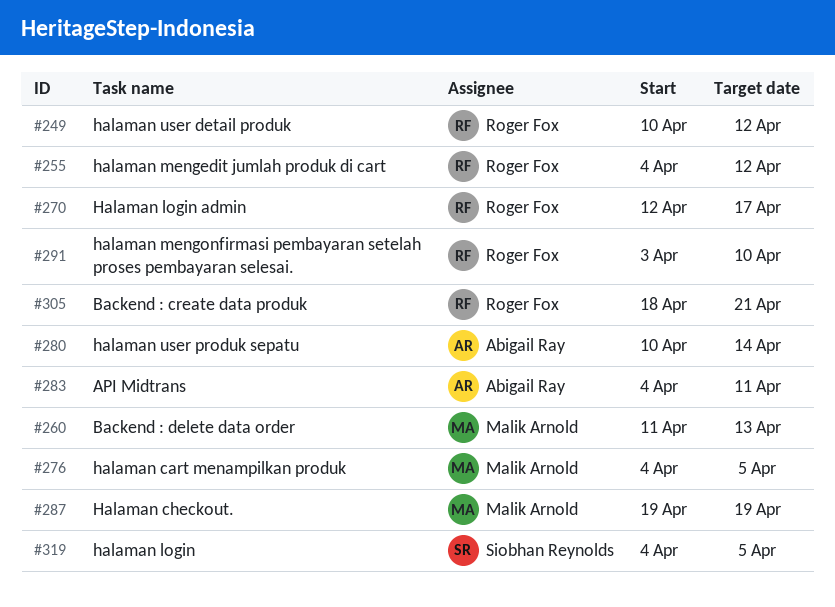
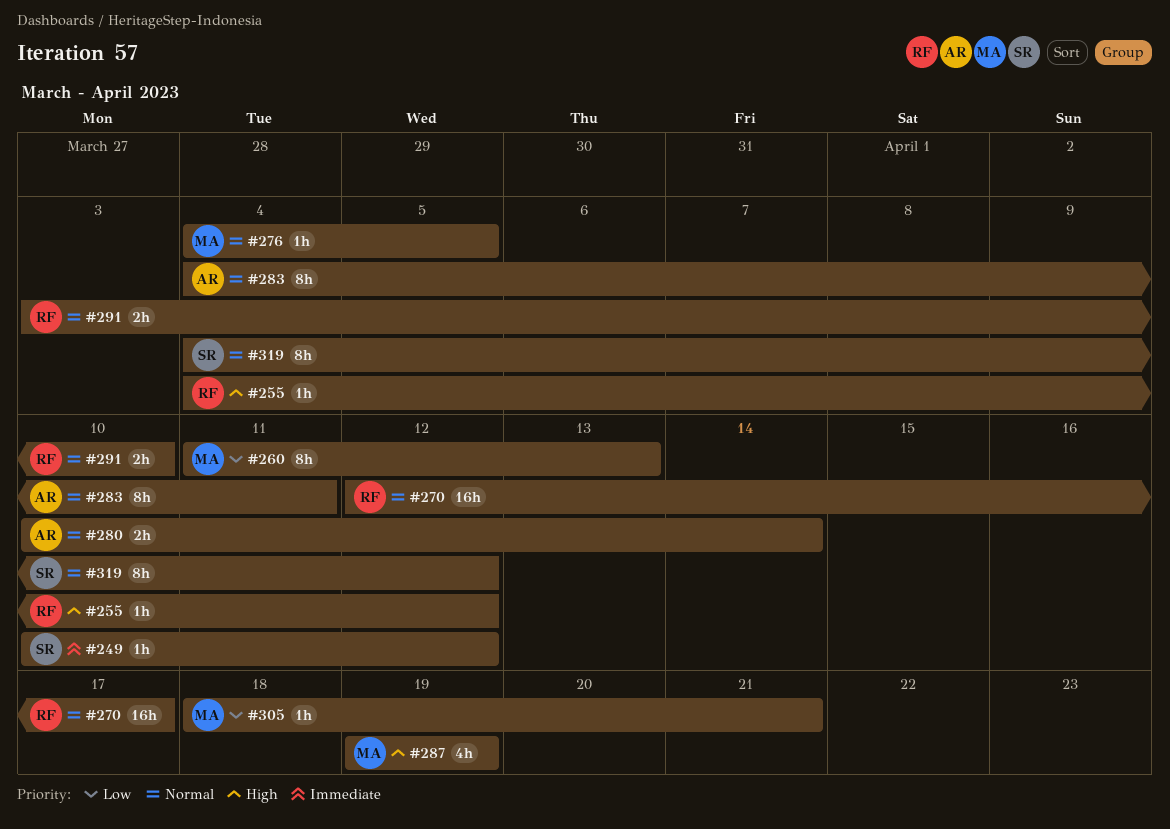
#249, owner: Roger Fox -> Siobhan Reynolds
#305, owner: Roger Fox -> Malik Arnold
#319, due: Apr 5 -> Apr 12

